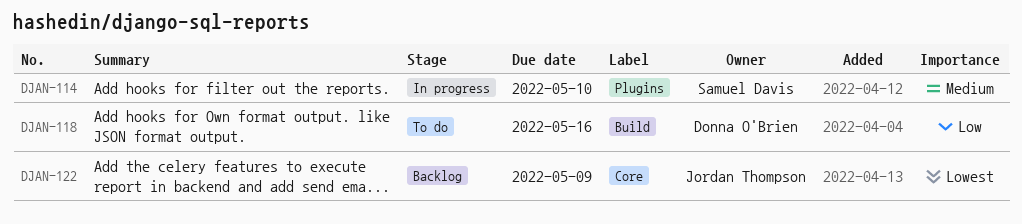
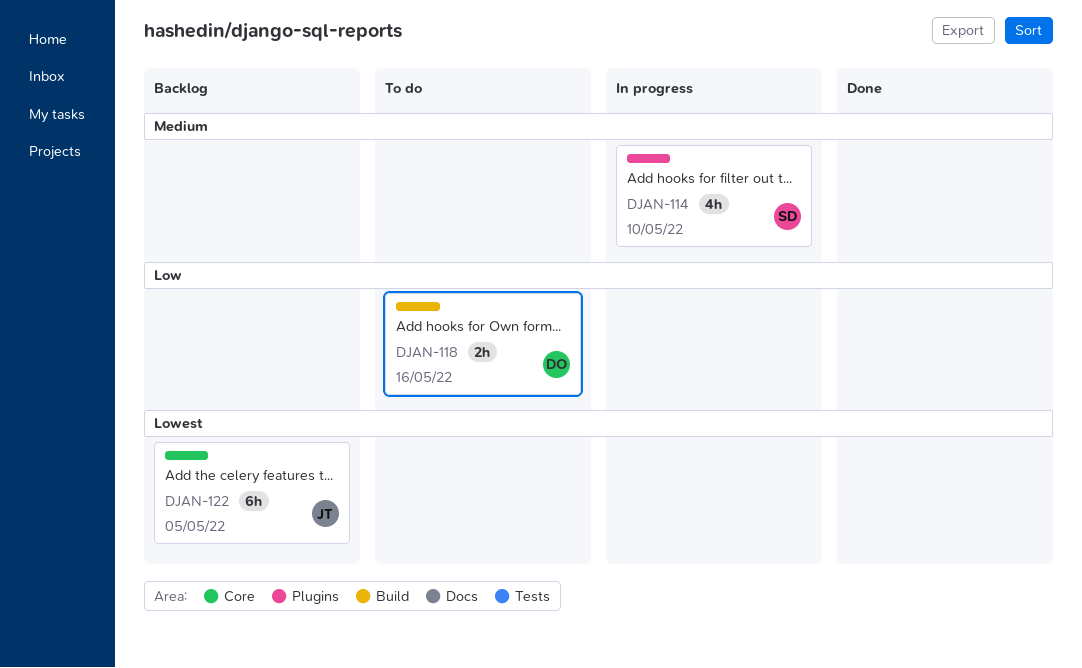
DJAN-122, due: May 9 -> May 5

